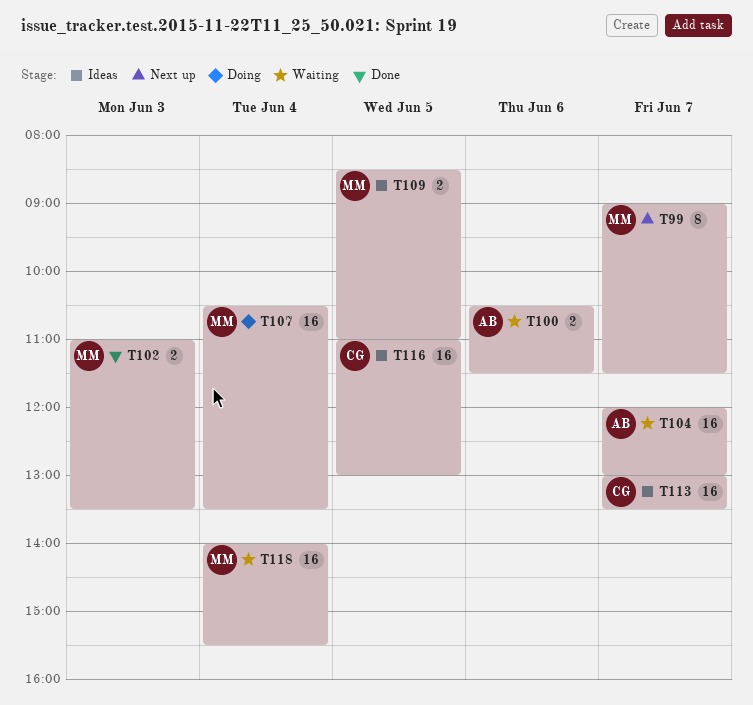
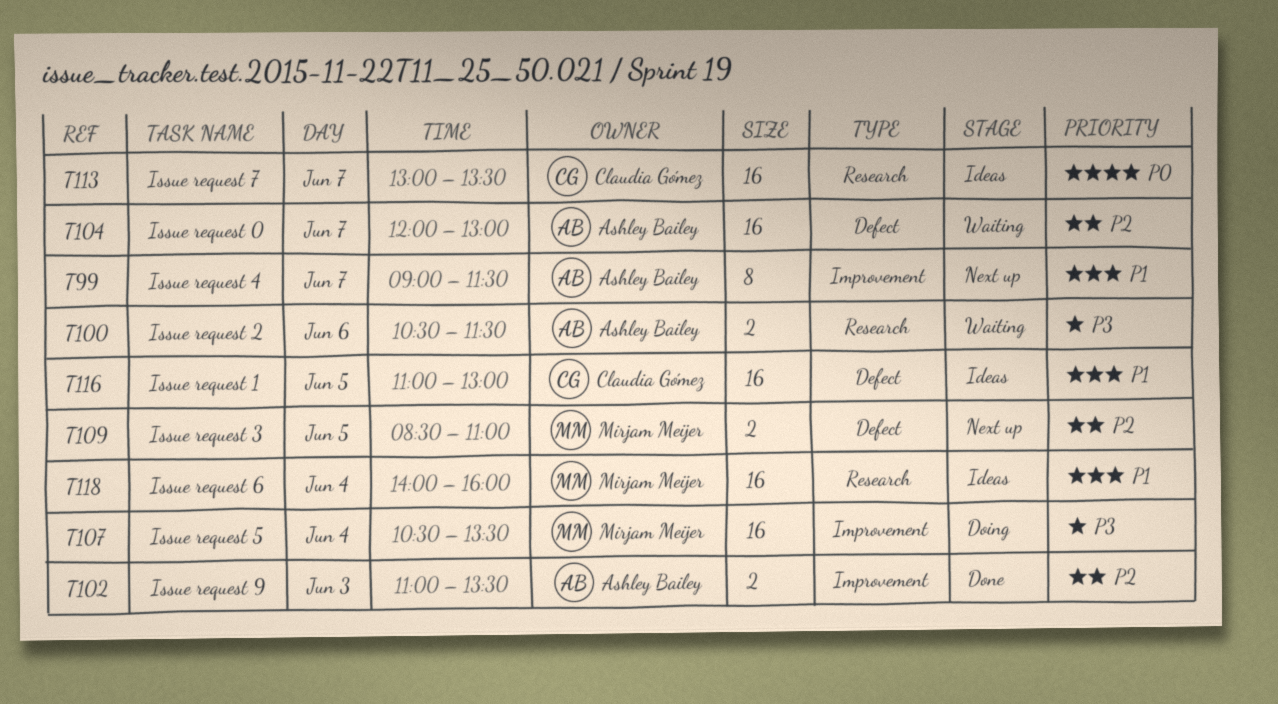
T99, owner: Mirjam Meijer -> Ashley Bailey
T102, owner: Mirjam Meijer -> Ashley Bailey
T109, status: Ideas -> Next up
T118, status: Waiting -> Ideas
T118, ends: 15:30 -> 16:00

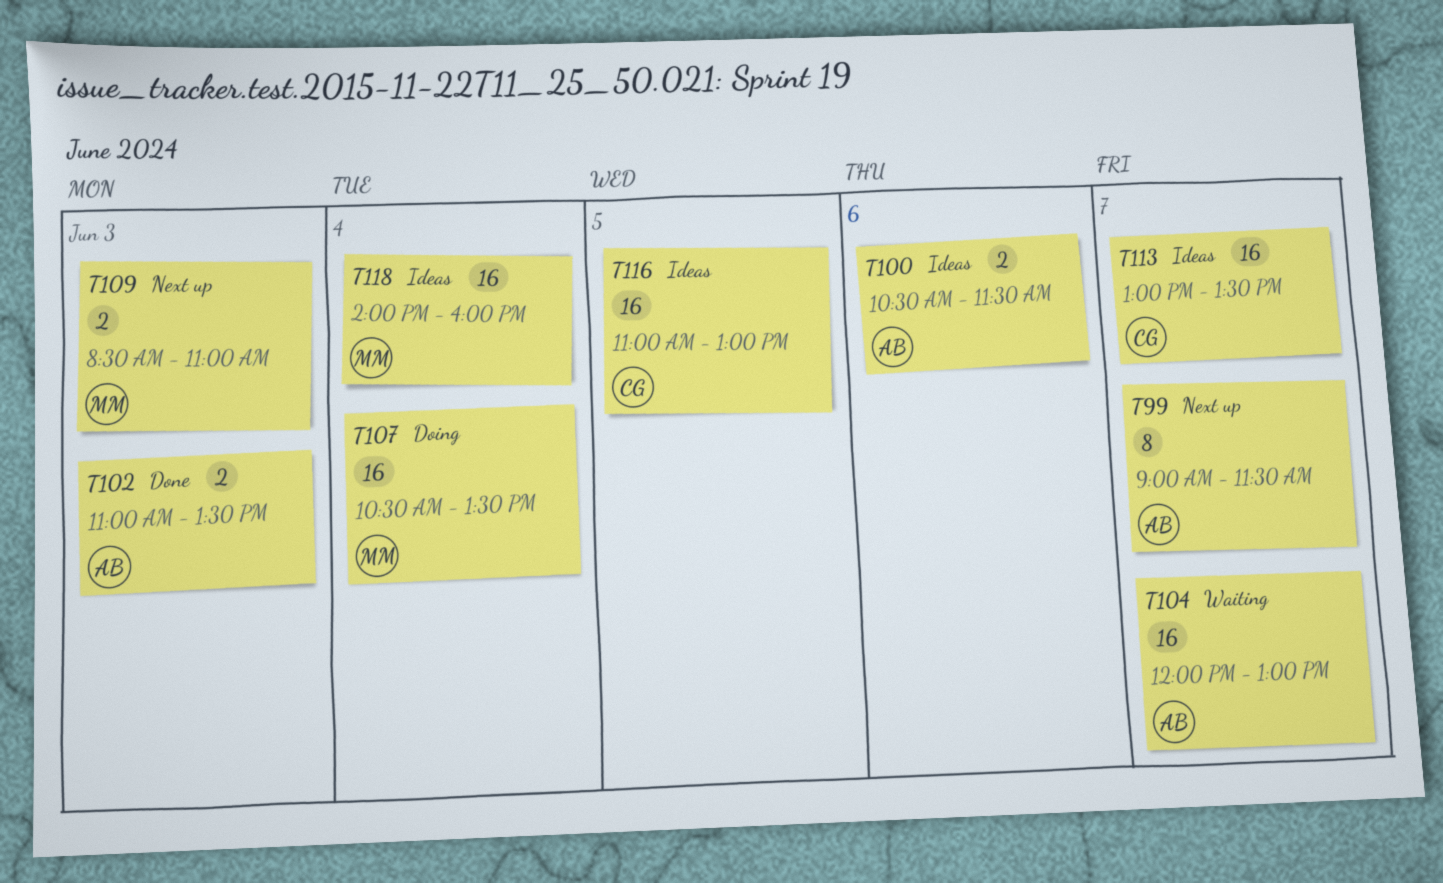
T100, status: Waiting -> Ideas
T109, day: Jun 5 -> Jun 3

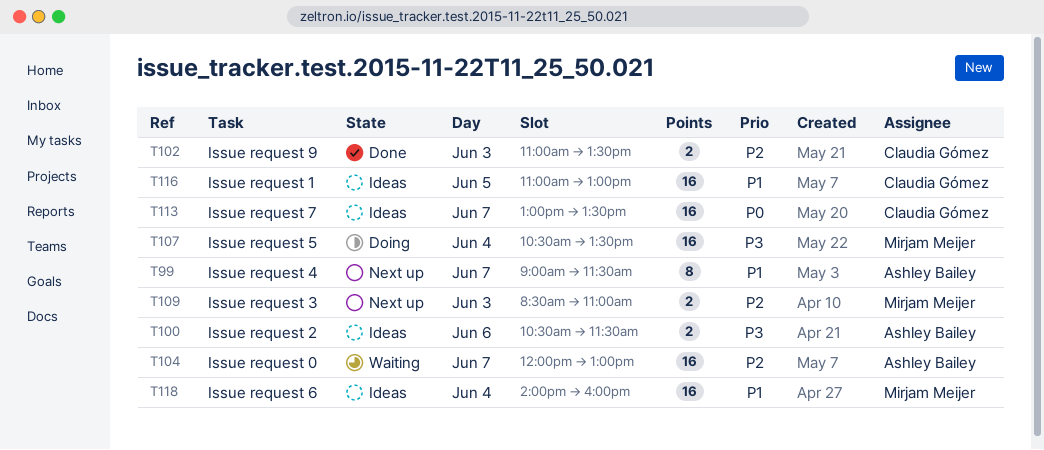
T102, owner: Ashley Bailey -> Claudia Gómez

